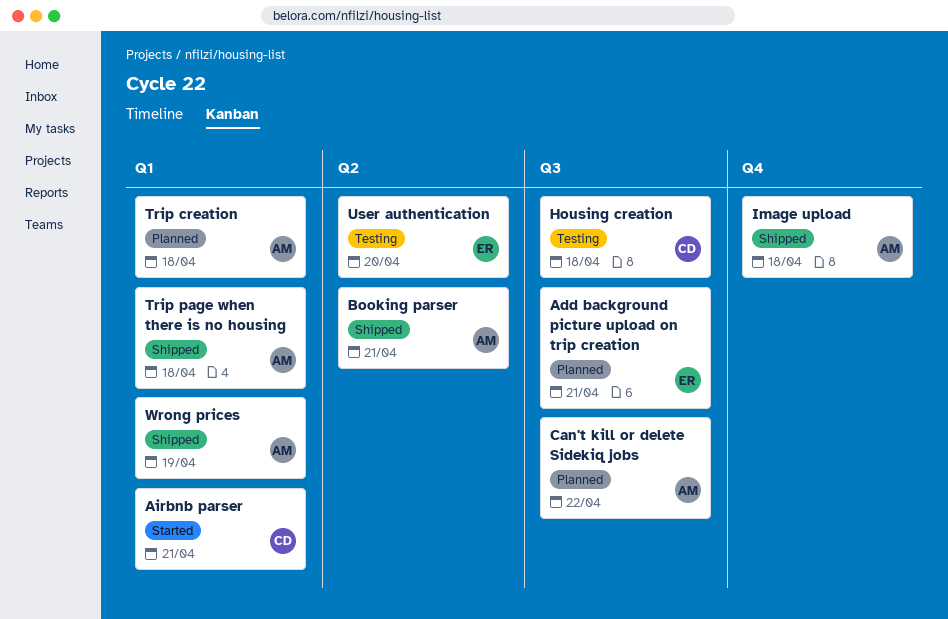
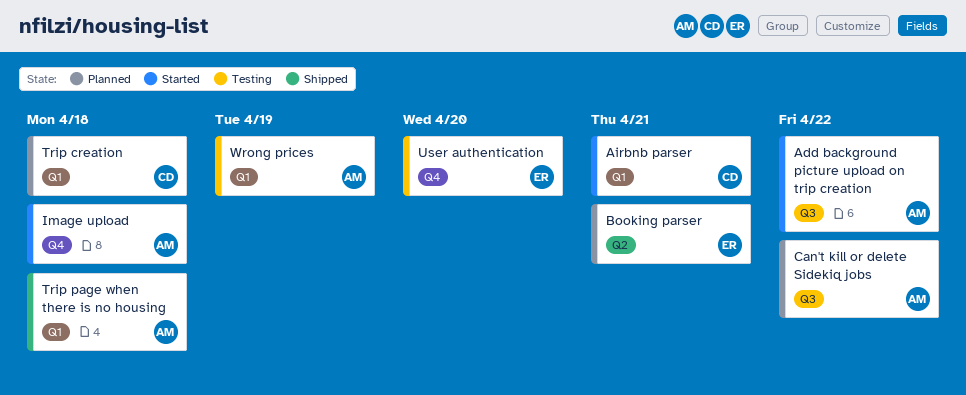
Add background picture upload on trip creation, status: Planned -> Started
Add background picture upload on trip creation, owner: ER -> AM
Add background picture upload on trip creation, due: Apr 21 -> Apr 22
Booking parser, status: Shipped -> Planned
Booking parser, owner: AM -> ER
Housing creation: present -> none
Image upload, status: Shipped -> Started
Trip creation, owner: AM -> CD
User authentication, label: Q2 -> Q4
Wrong prices, status: Shipped -> Testing

